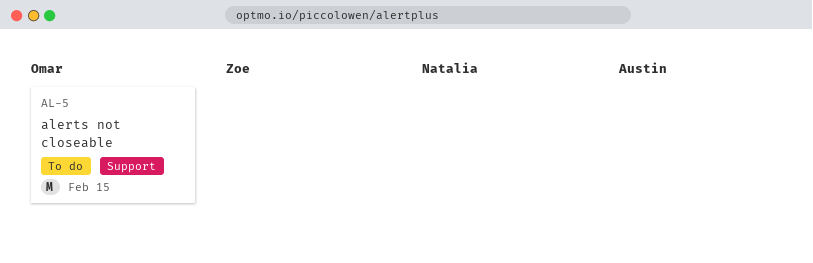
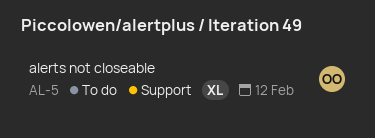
AL-5, estimate: M -> XL
AL-5, due: Feb 15 -> Feb 12

